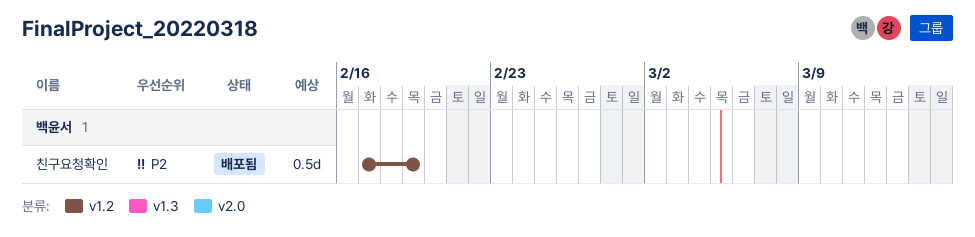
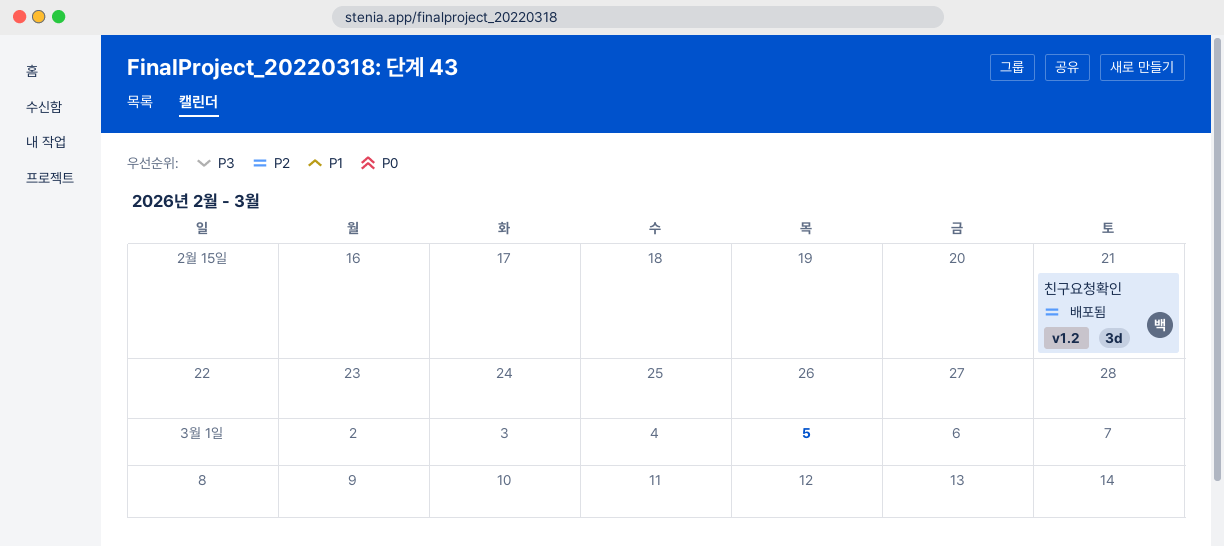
친구요청확인, estimate: 0.5d -> 3d
친구요청확인, due: Feb 19 -> Feb 21

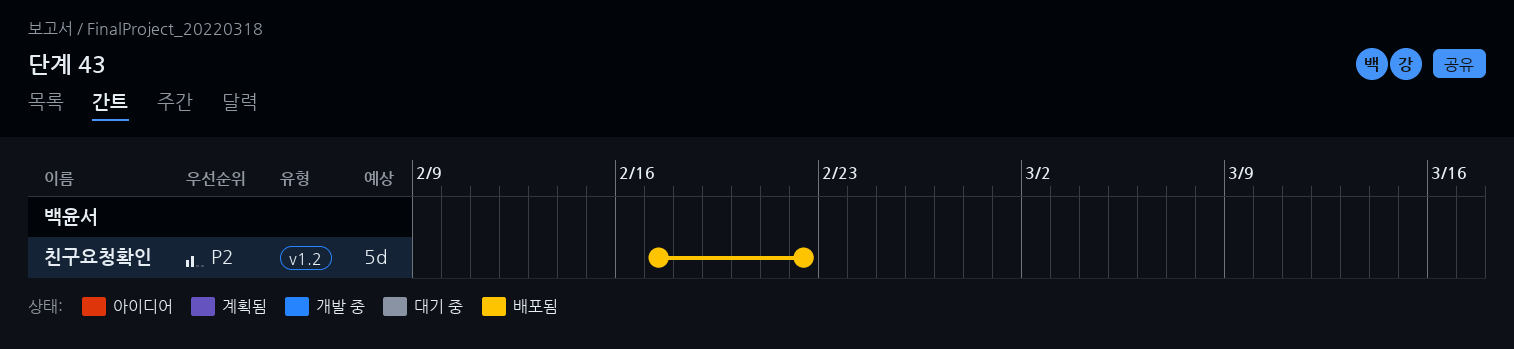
친구요청확인, estimate: 3d -> 5d
친구요청확인, due: Feb 21 -> Feb 22

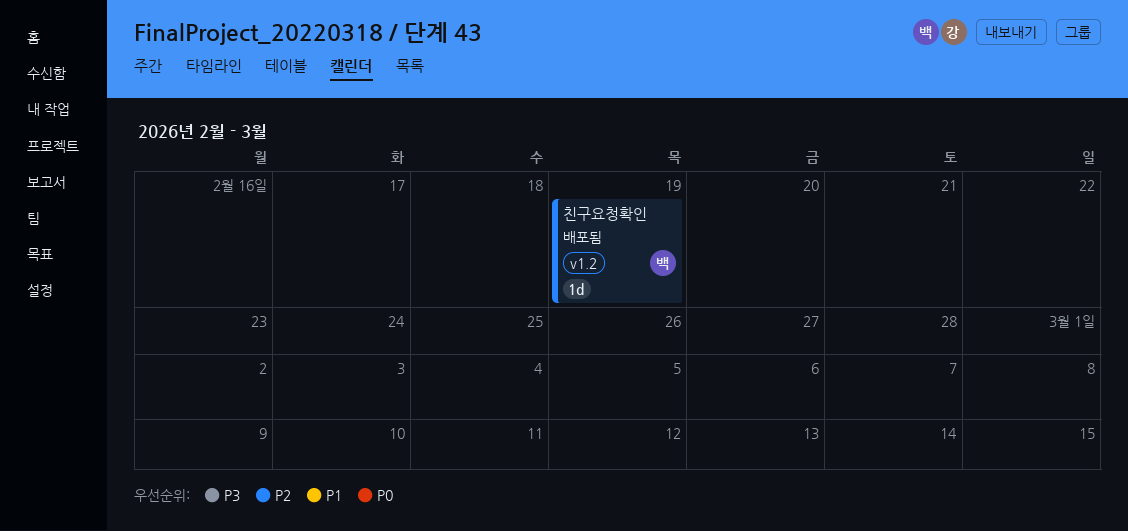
친구요청확인, estimate: 5d -> 1d
친구요청확인, due: Feb 22 -> Feb 19

